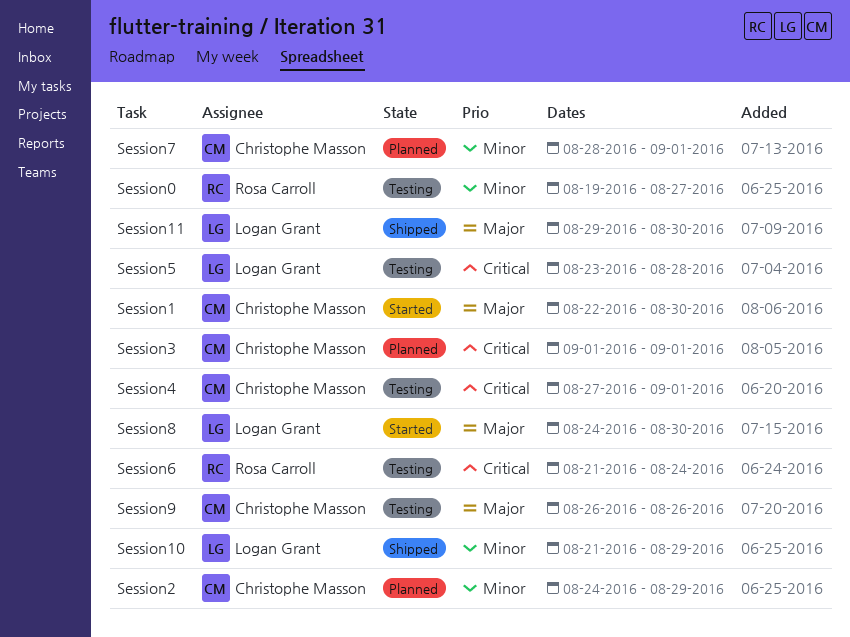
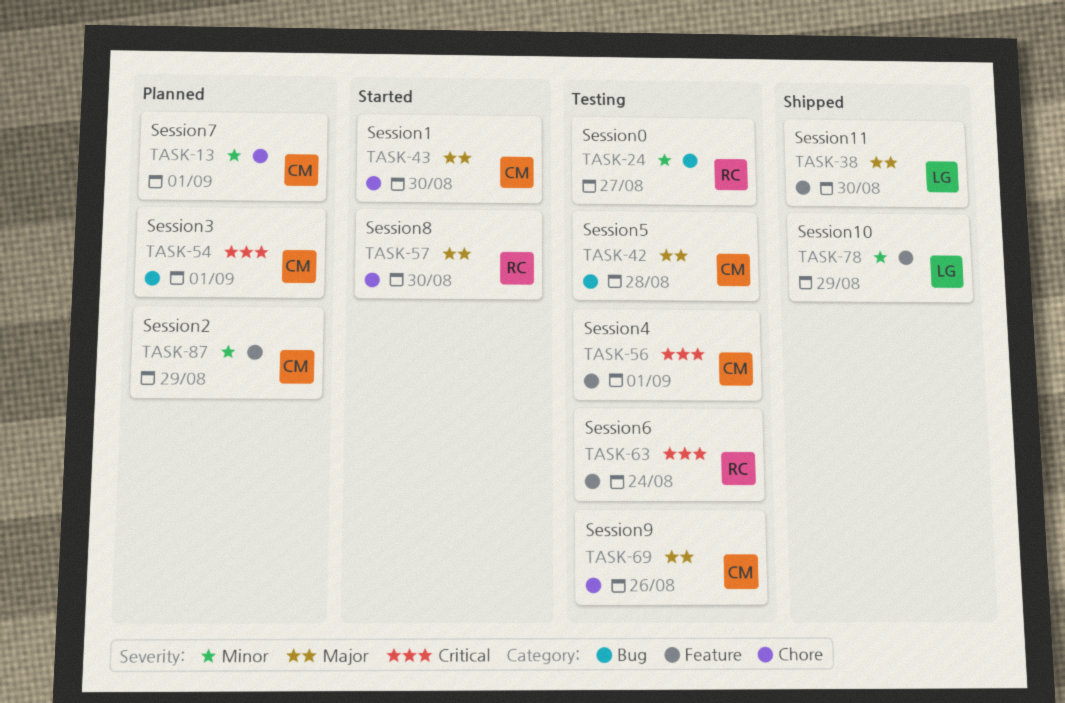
Session5, owner: Logan Grant -> Christophe Masson
Session5, priority: Critical -> Major
Session8, owner: Logan Grant -> Rosa Carroll

